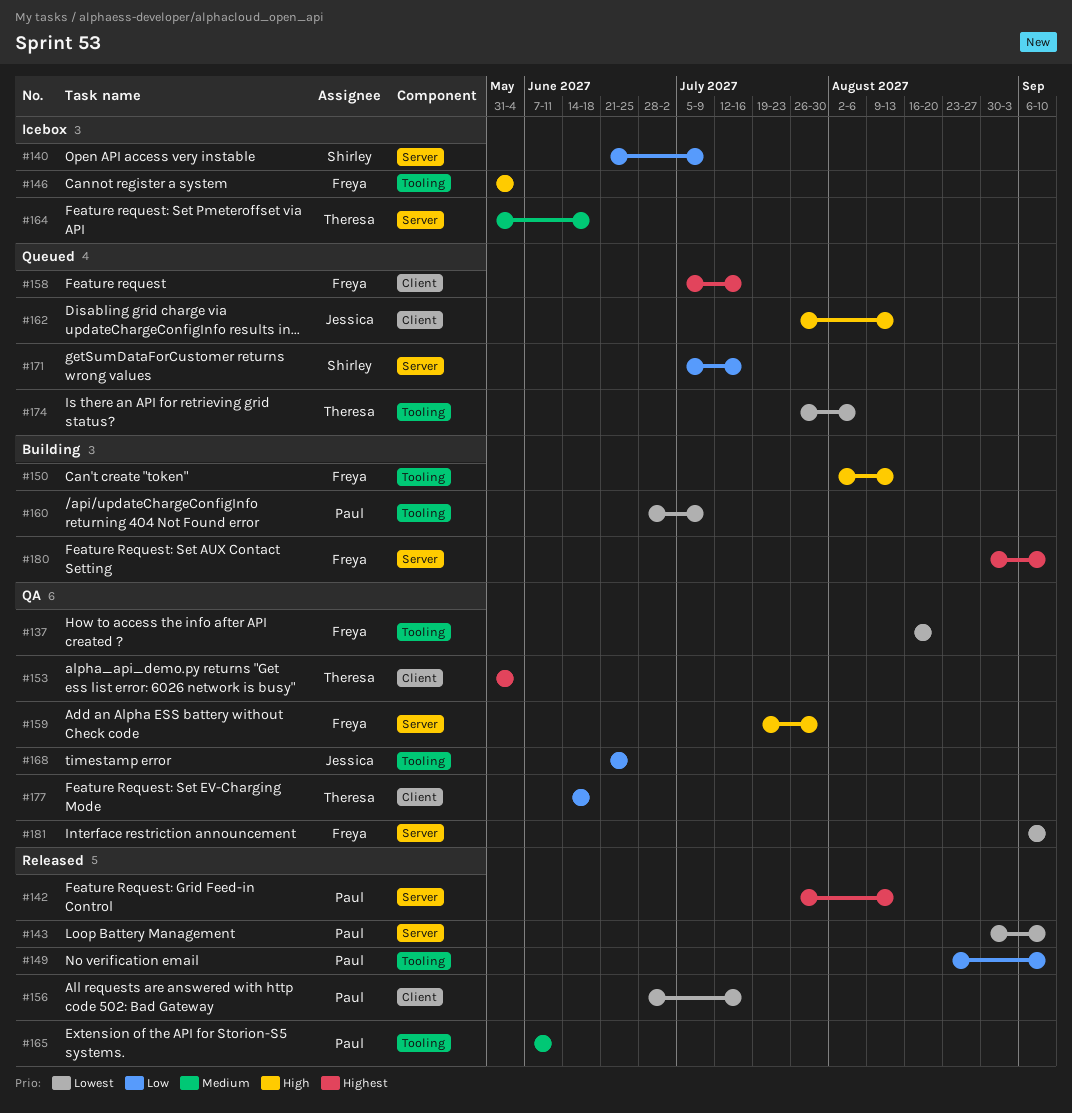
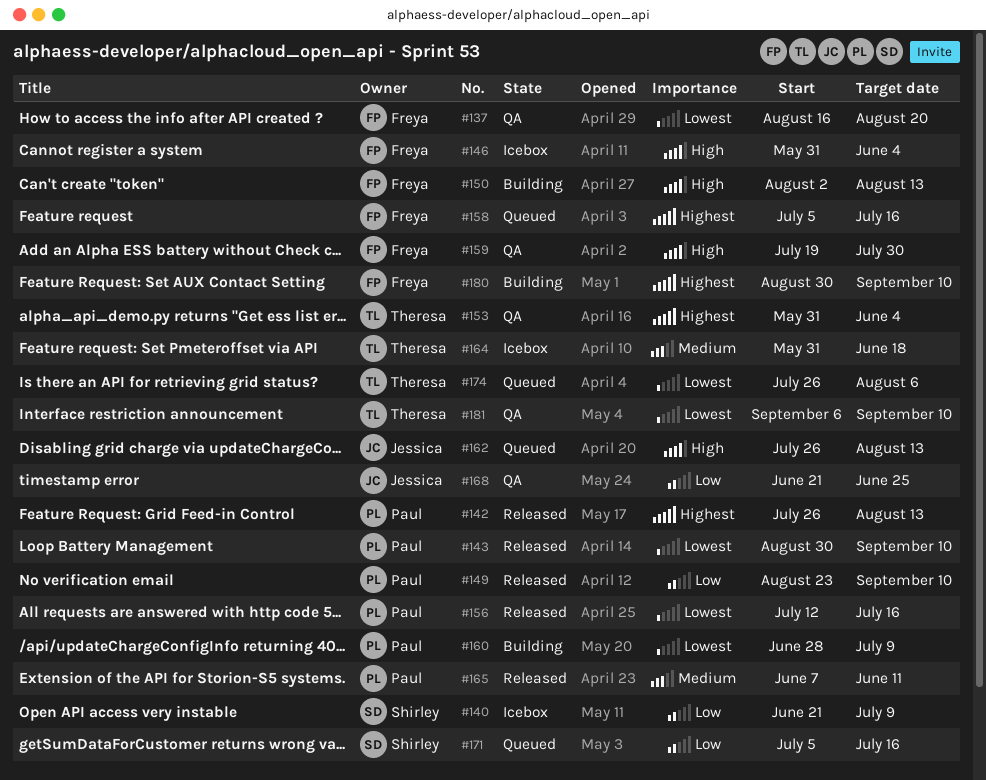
#156, start: Jun 28 -> Jul 12
#177: present -> none
#181, owner: Freya -> Theresa

